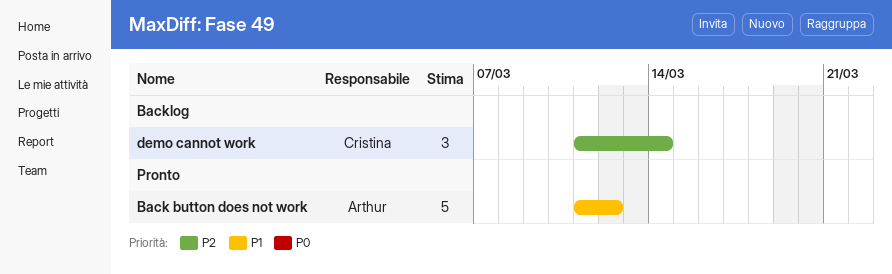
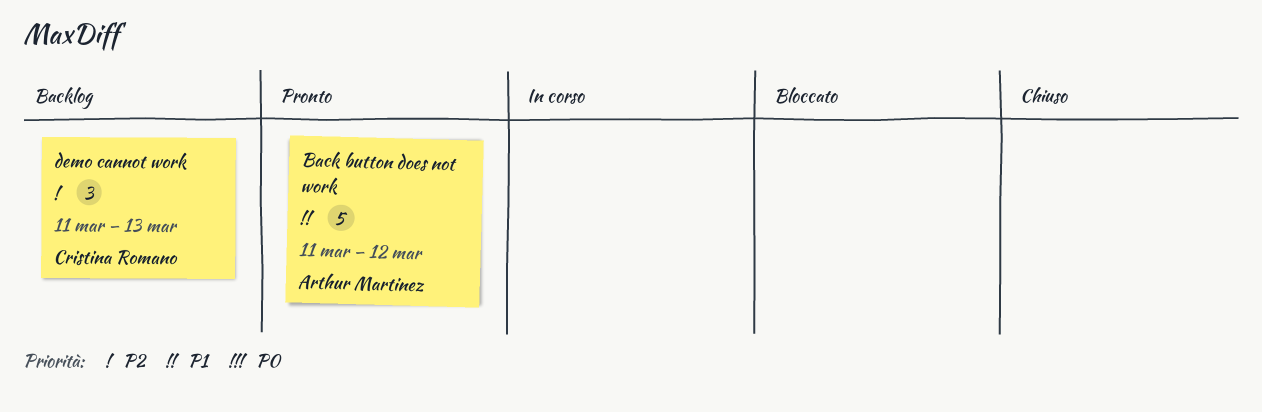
demo cannot work, due: Mar 14 -> Mar 13

